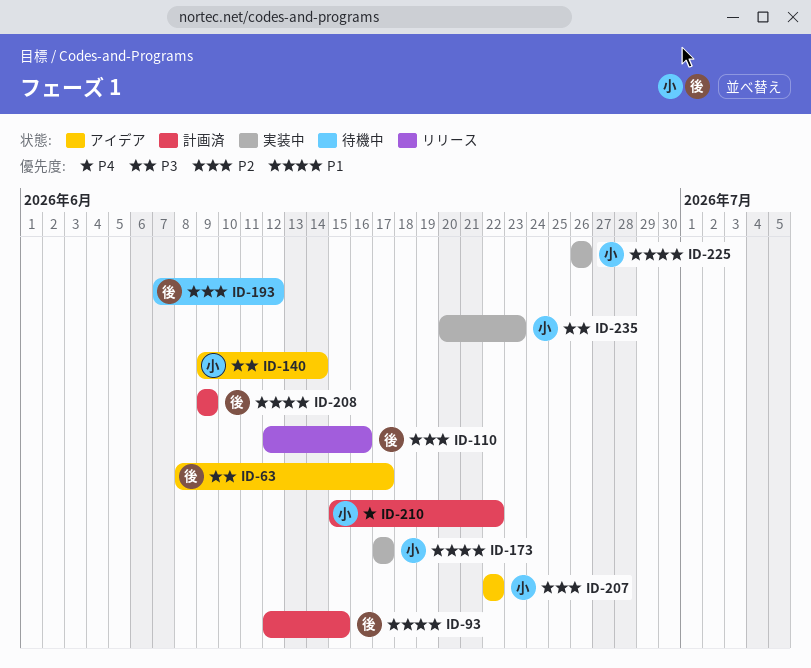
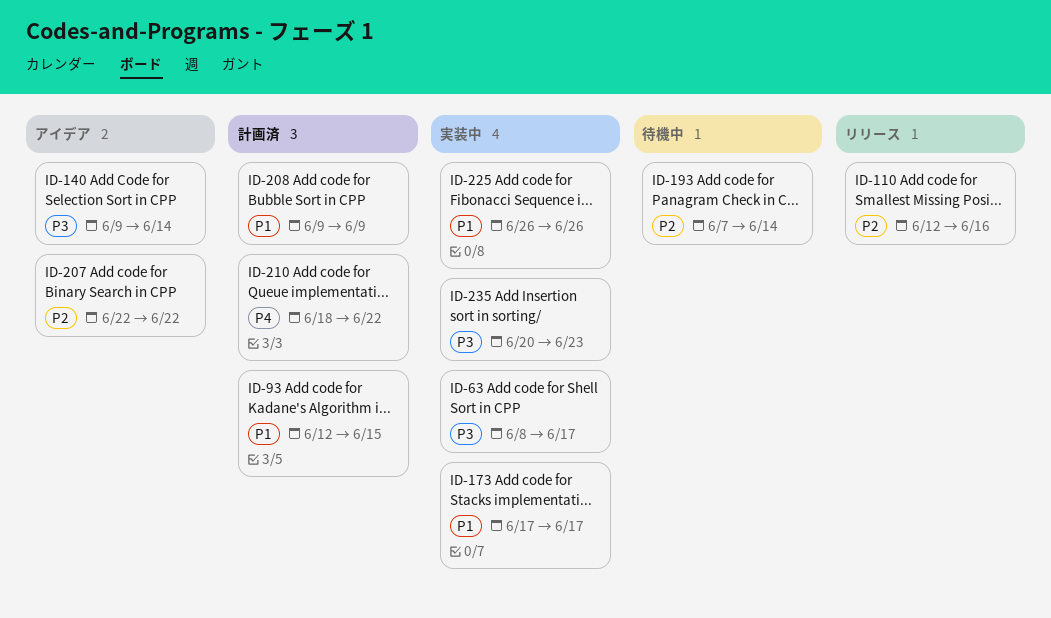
ID-63, status: アイデア -> 実装中
ID-193, due: Jun 12 -> Jun 14
ID-210, start: Jun 15 -> Jun 18

